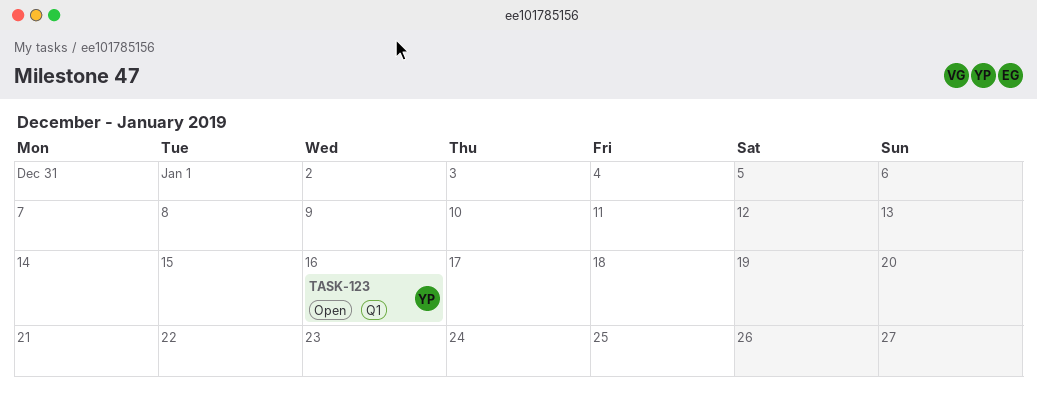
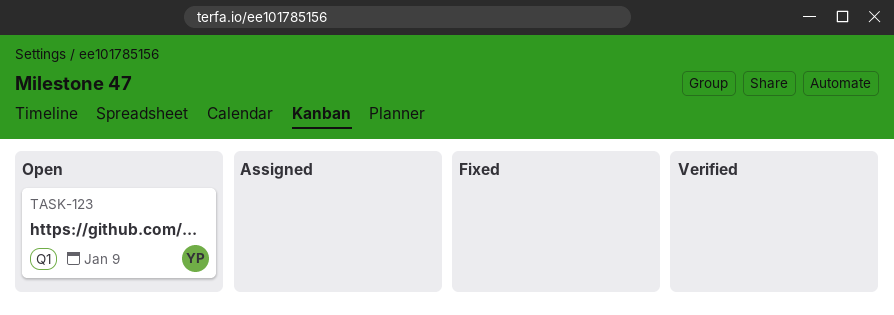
TASK-123, due: Jan 16 -> Jan 9

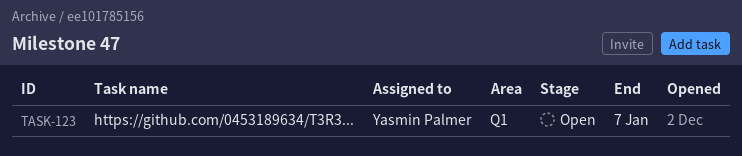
TASK-123, due: Jan 9 -> Jan 7

